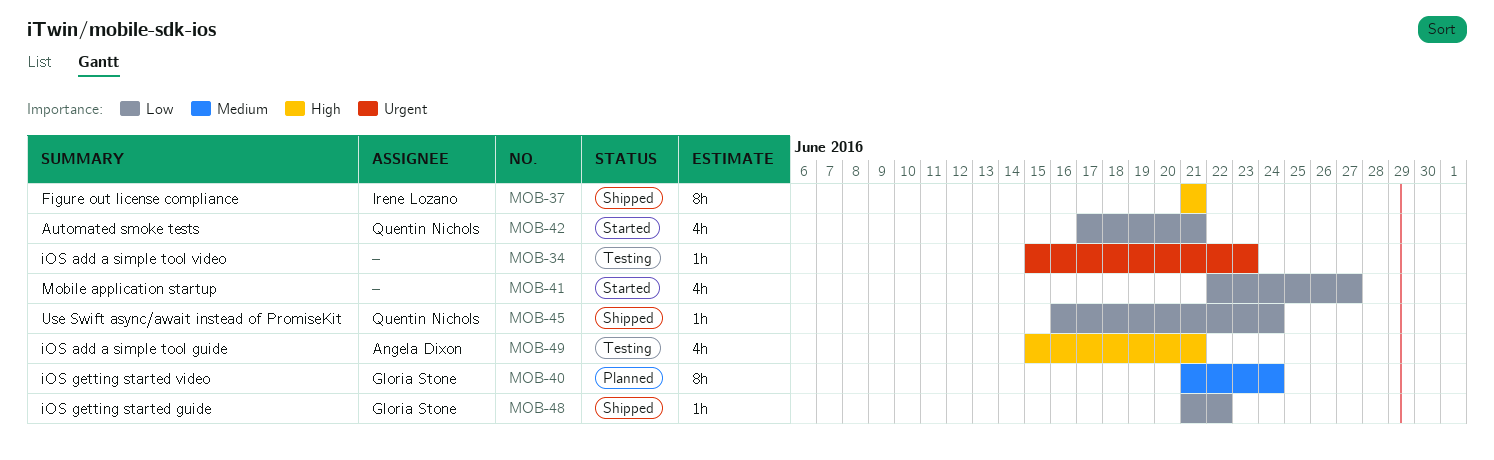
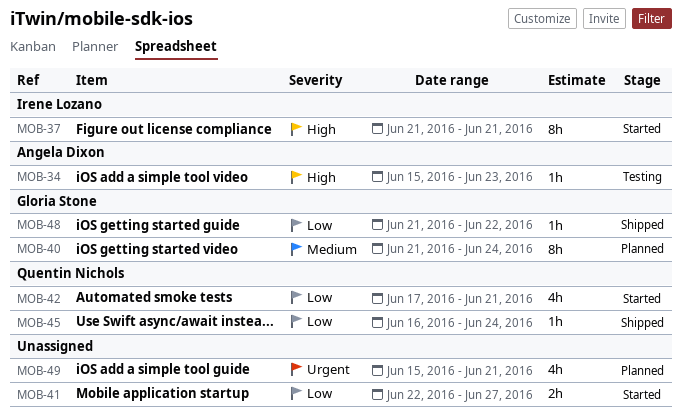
MOB-34, owner: none -> Angela Dixon
MOB-34, priority: Urgent -> High
MOB-37, status: Shipped -> Started
MOB-41, estimate: 4h -> 2h
MOB-49, status: Testing -> Planned
MOB-49, owner: Angela Dixon -> none
MOB-49, priority: High -> Urgent

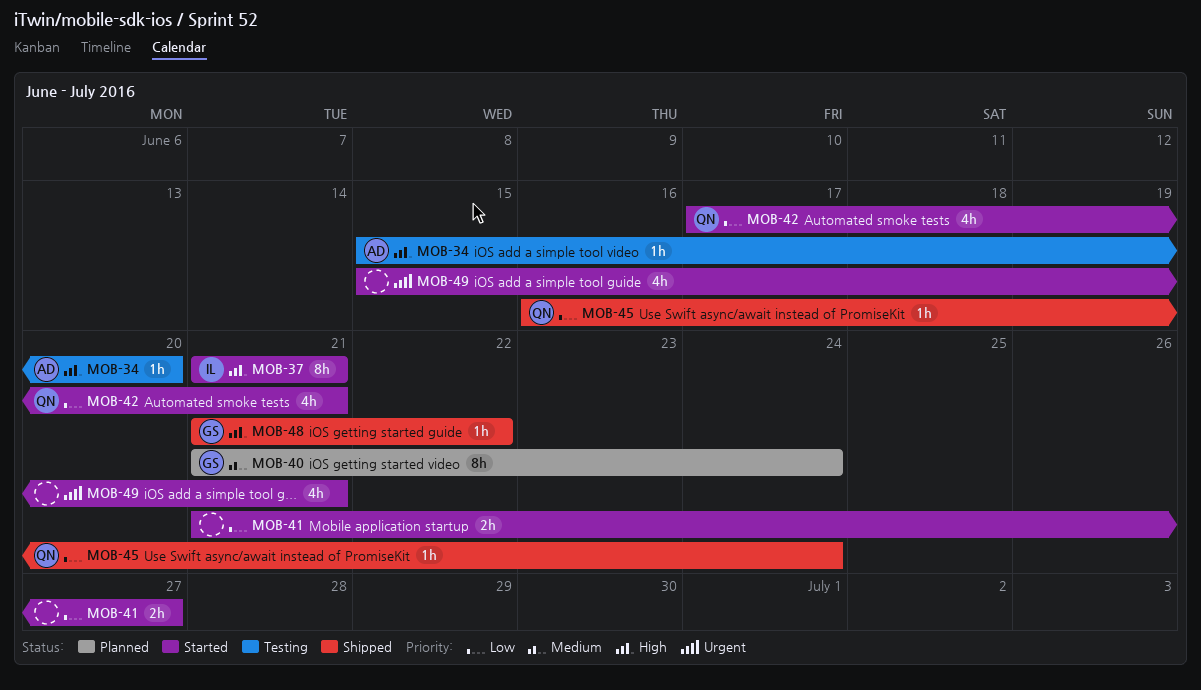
MOB-34, due: Jun 23 -> Jun 20
MOB-41, start: Jun 22 -> Jun 21
MOB-48, priority: Low -> High
MOB-49, status: Planned -> Started

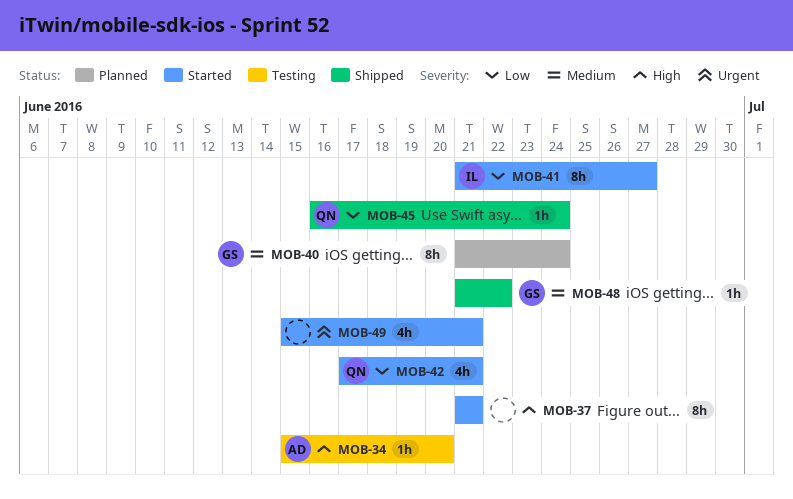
MOB-37, owner: IL -> none
MOB-41, owner: none -> IL
MOB-41, estimate: 2h -> 8h
MOB-48, priority: High -> Medium

